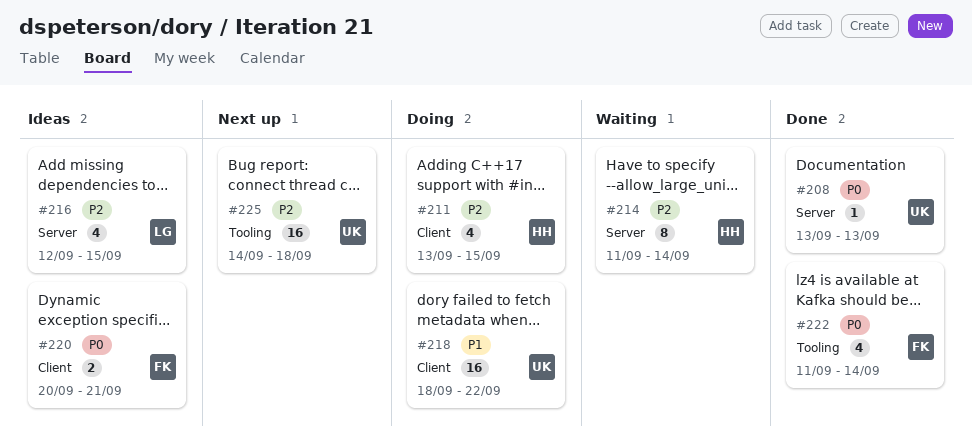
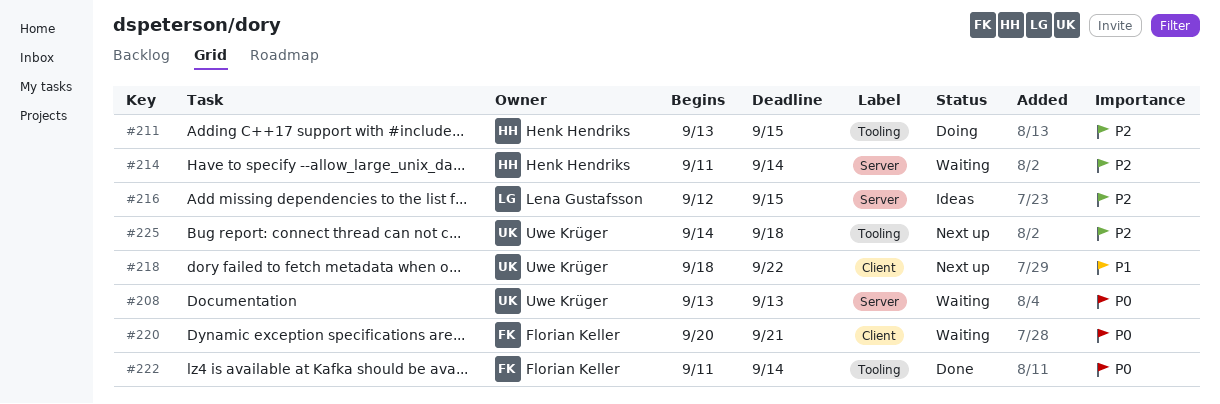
#208, status: Done -> Waiting
#211, label: Client -> Tooling
#218, status: Doing -> Next up
#220, status: Ideas -> Waiting

